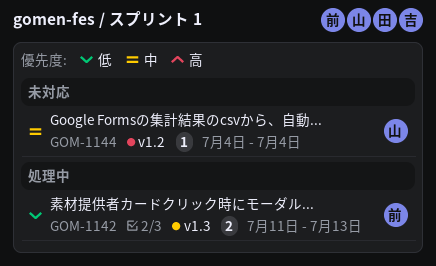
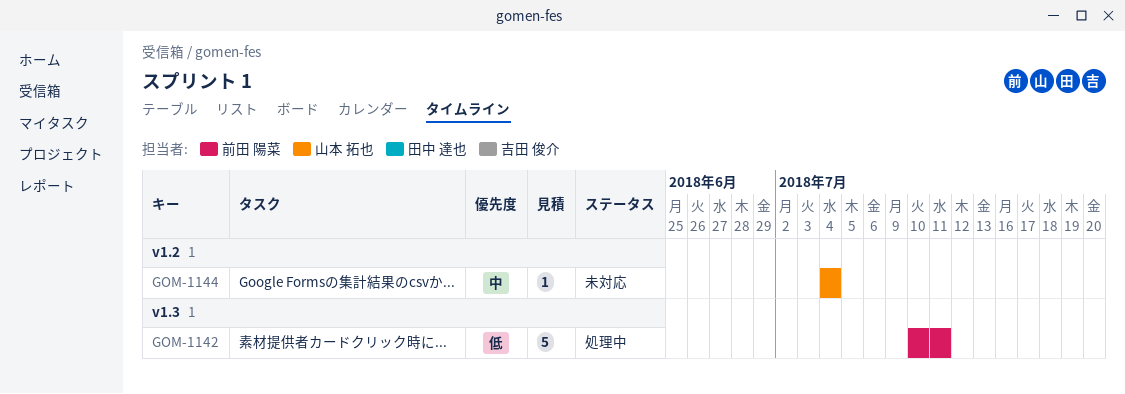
GOM-1142, estimate: 2 -> 5
GOM-1142, start: Jul 11 -> Jul 10
GOM-1142, due: Jul 13 -> Jul 11

